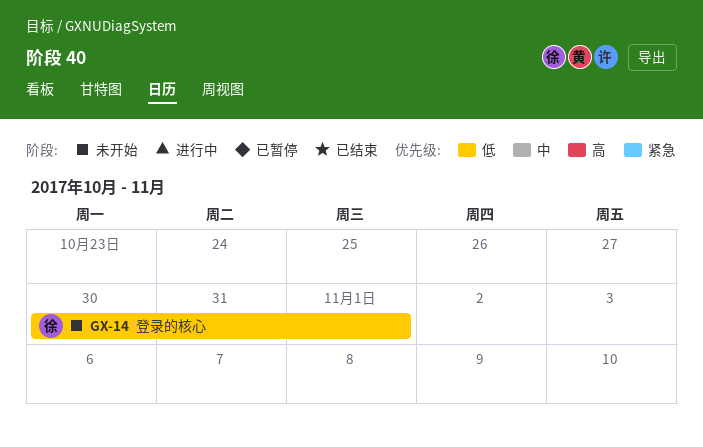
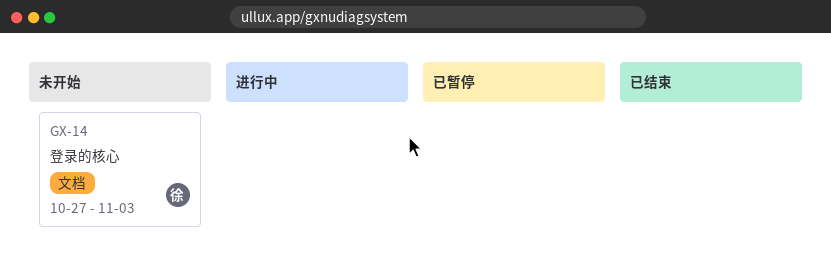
GX-14, start: Oct 30 -> Oct 27
GX-14, due: Nov 1 -> Nov 3

